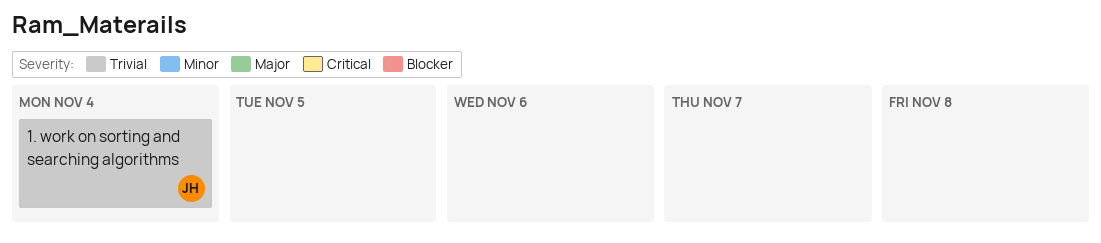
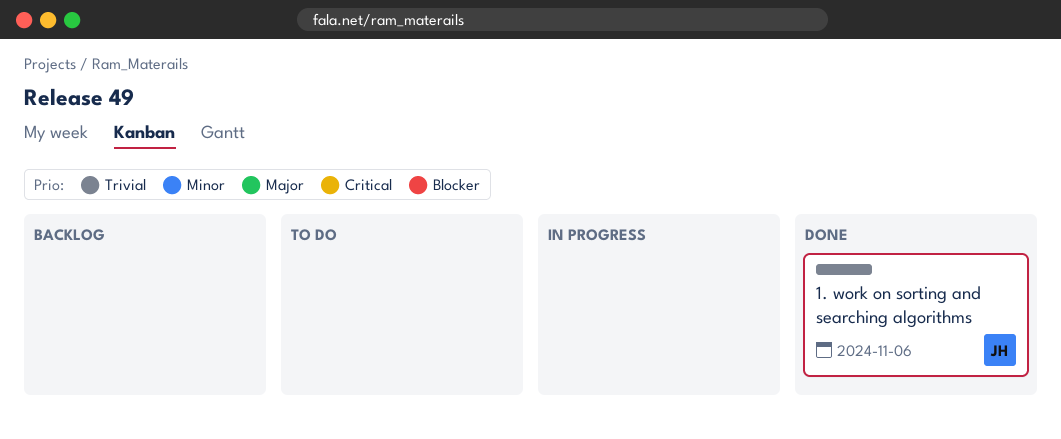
1. work on sorting and searching algorithms, due: Nov 4 -> Nov 6

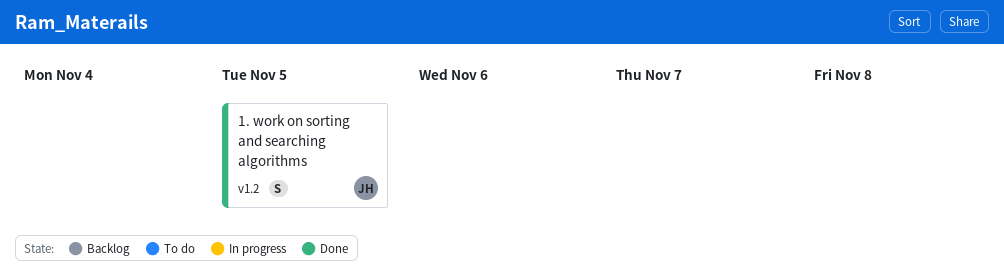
1. work on sorting and searching algorithms, due: Nov 6 -> Nov 5

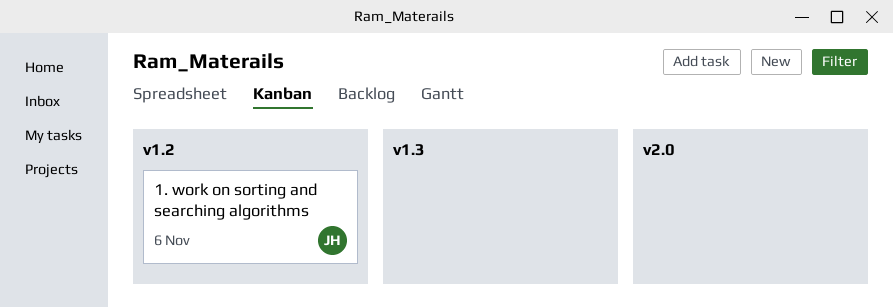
1. work on sorting and searching algorithms, due: Nov 5 -> Nov 6

